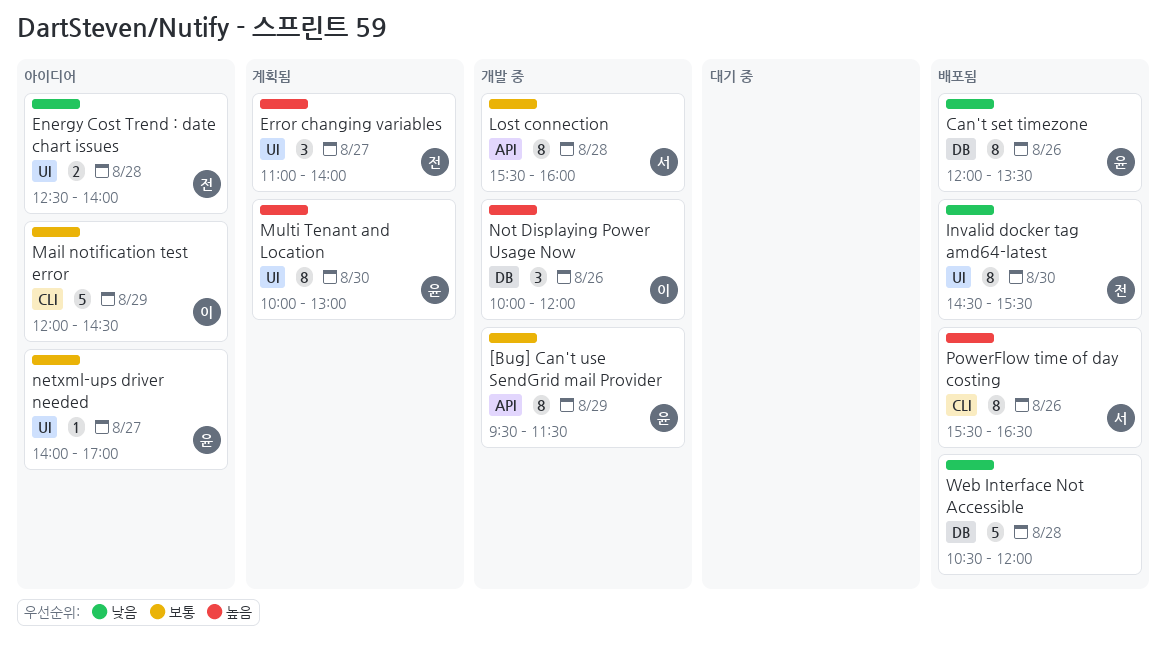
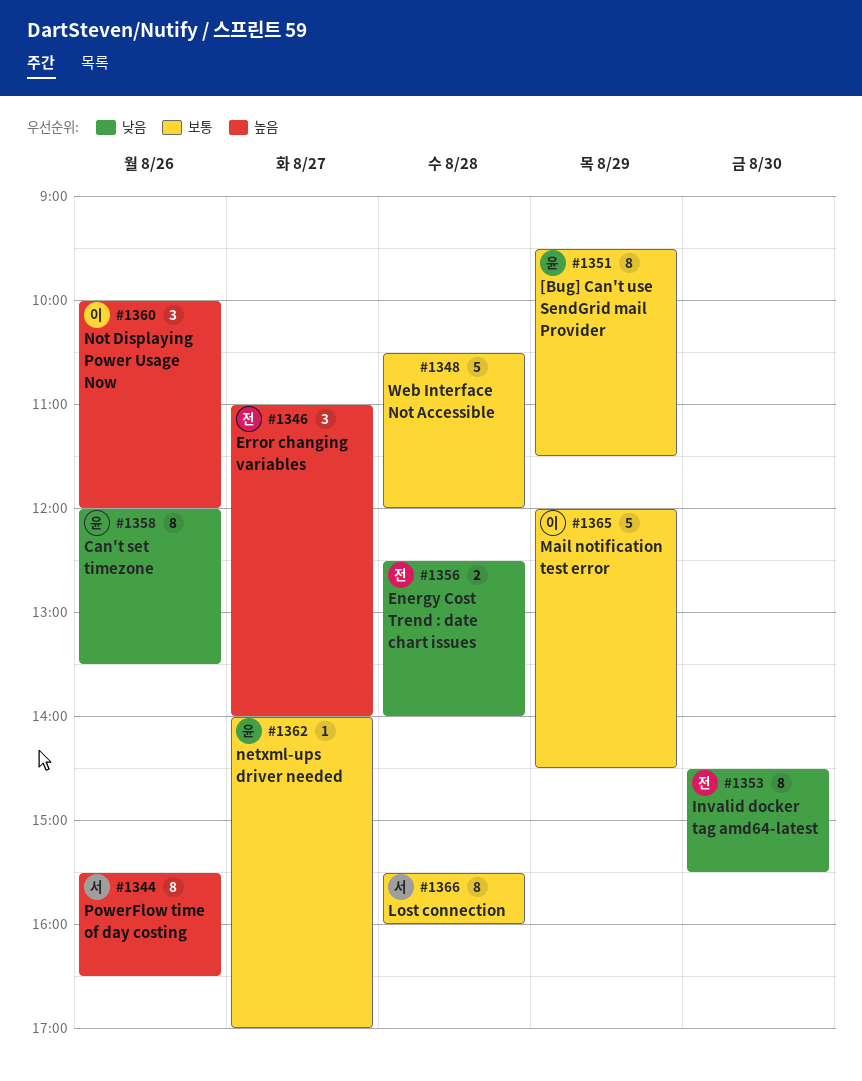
Multi Tenant and Location: present -> none
Web Interface Not Accessible, priority: 낮음 -> 보통

